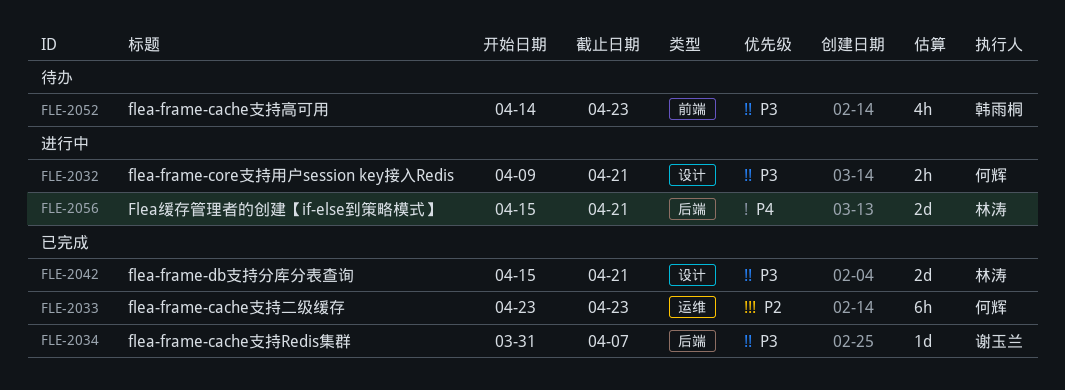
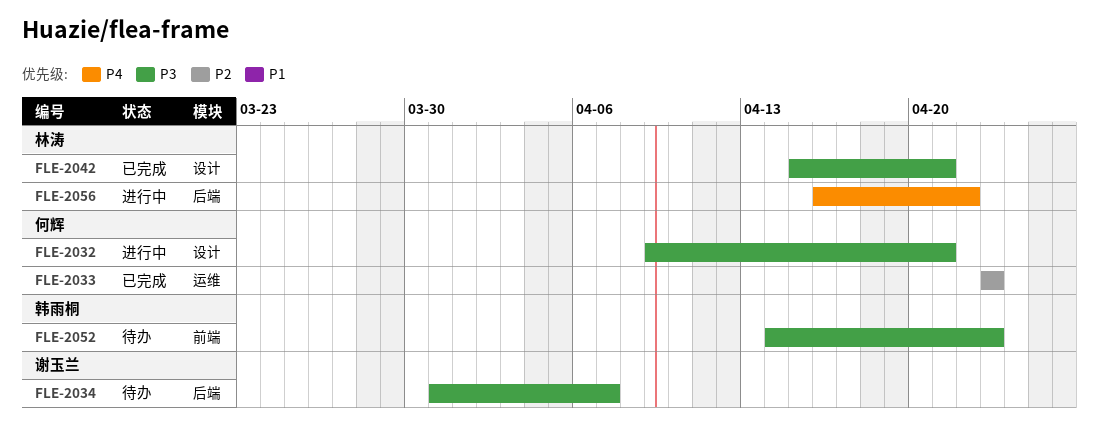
FLE-2034, status: 已完成 -> 待办
FLE-2056, start: Apr 15 -> Apr 16
FLE-2056, due: Apr 21 -> Apr 22

